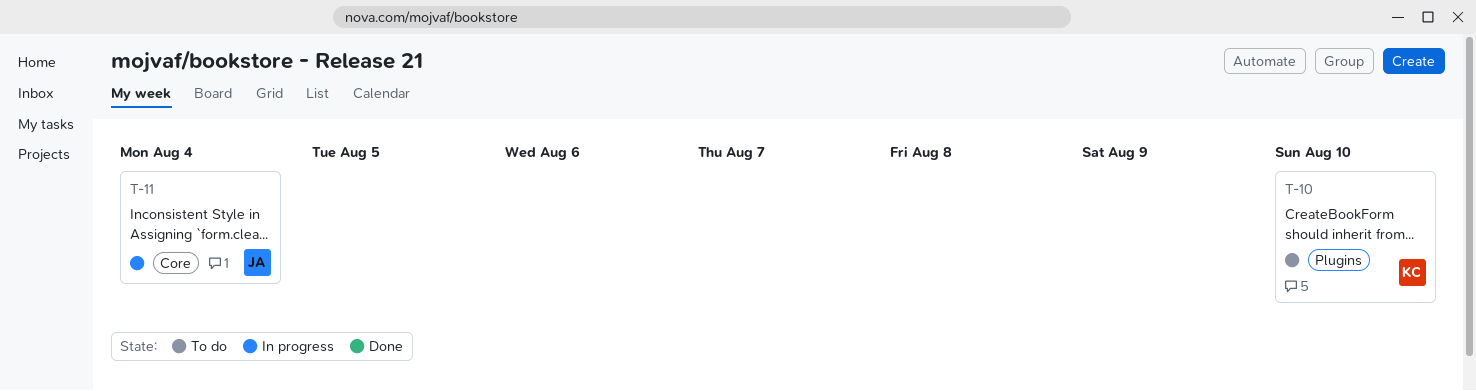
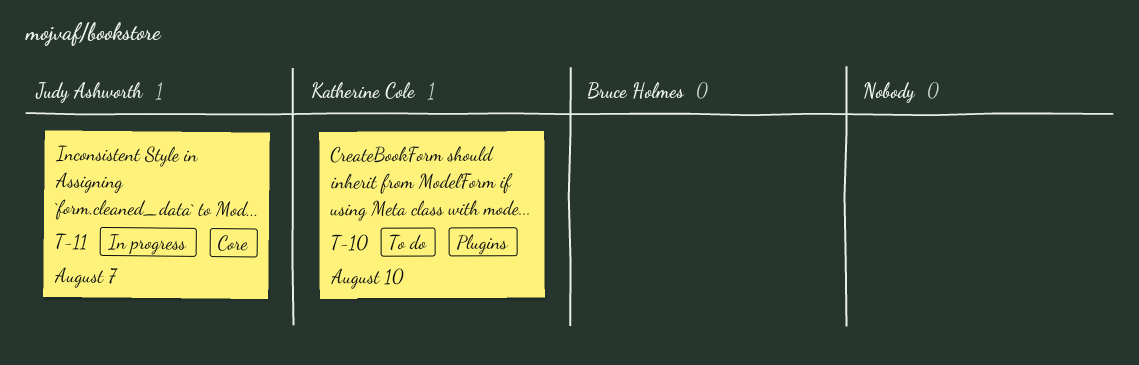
T-11, due: Aug 4 -> Aug 7

